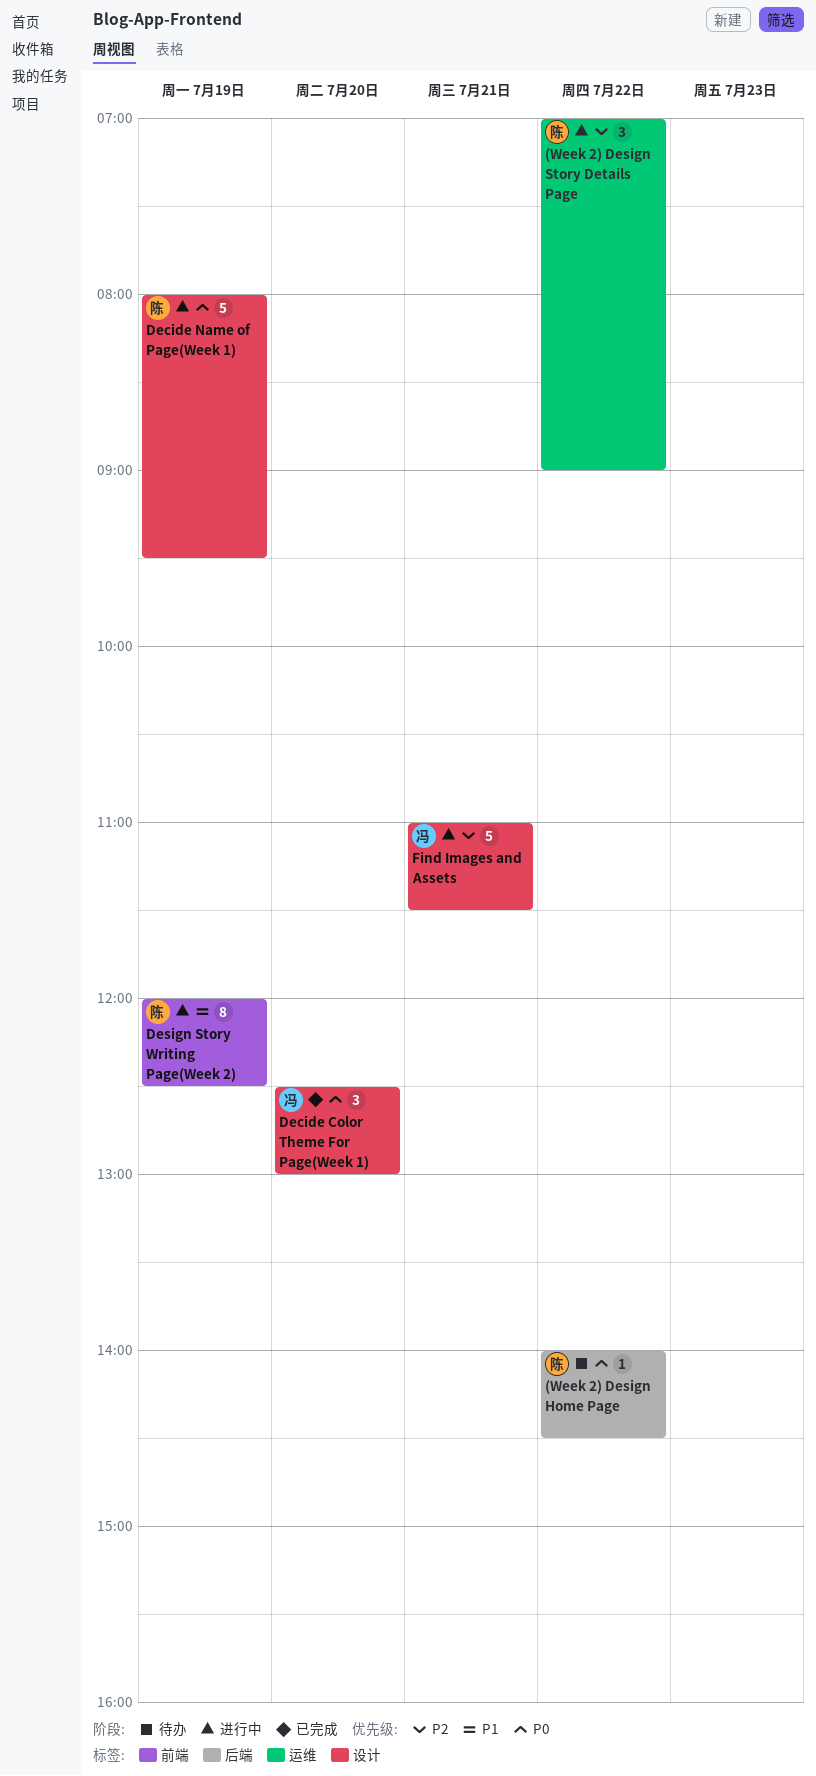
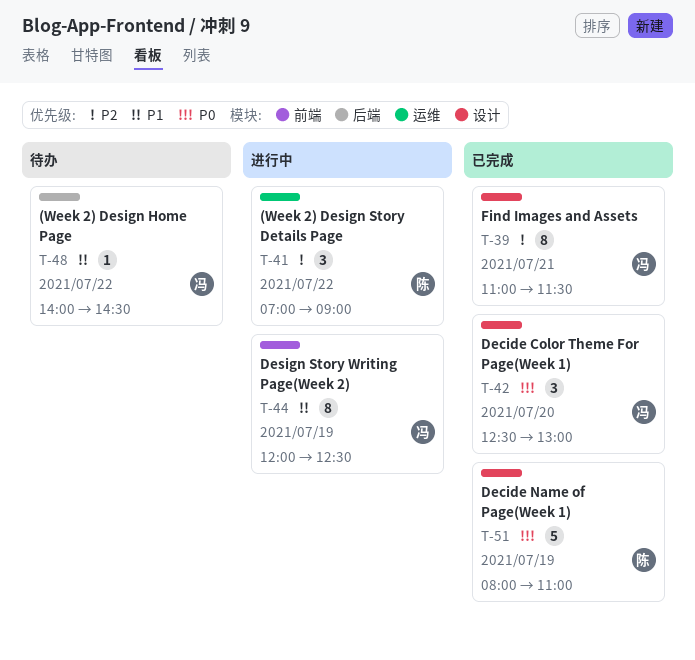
(Week 2) Design Home Page, owner: 陈 -> 冯
(Week 2) Design Home Page, priority: P0 -> P1
Decide Name of Page(Week 1), status: 进行中 -> 已完成
Decide Name of Page(Week 1), ends: 09:30 -> 11:00
Design Story Writing Page(Week 2), owner: 陈 -> 冯
Find Images and Assets, status: 进行中 -> 已完成
Find Images and Assets, estimate: 5 -> 8

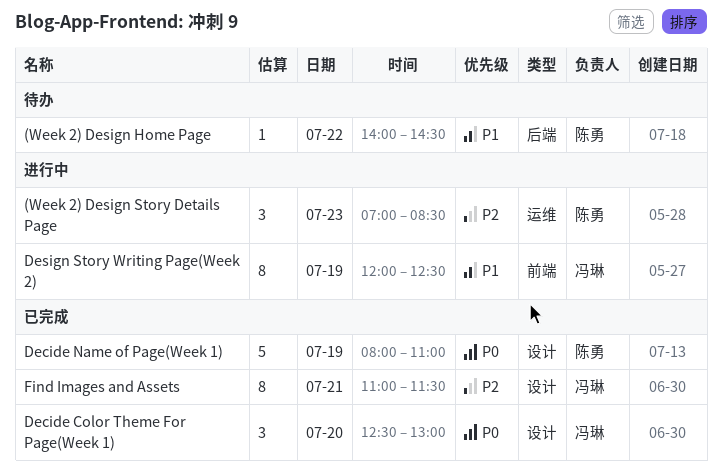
(Week 2) Design Home Page, owner: 冯琳 -> 陈勇
(Week 2) Design Story Details Page, day: Jul 22 -> Jul 23
(Week 2) Design Story Details Page, ends: 09:00 -> 08:30

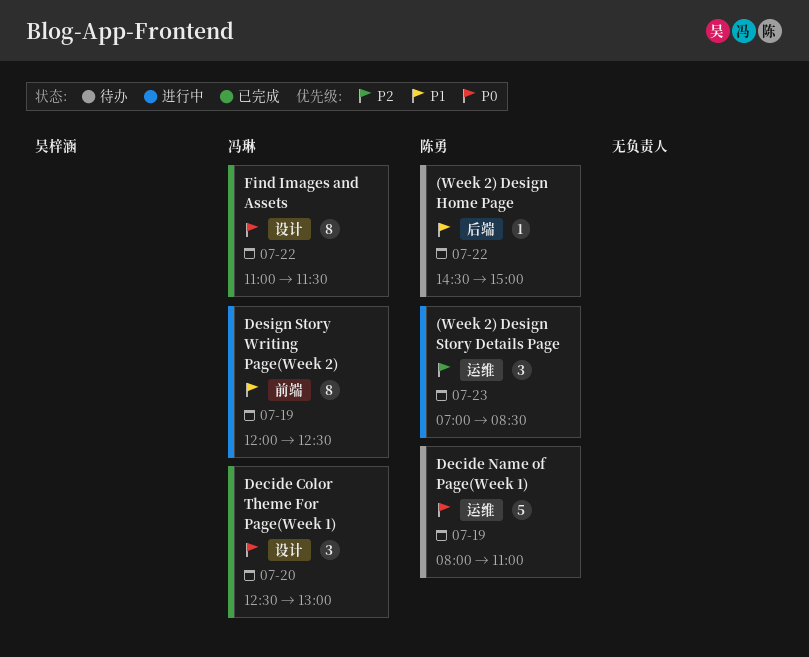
(Week 2) Design Home Page, begins: 14:00 -> 14:30
(Week 2) Design Home Page, ends: 14:30 -> 15:00
Decide Name of Page(Week 1), status: 已完成 -> 待办
Decide Name of Page(Week 1), label: 设计 -> 运维
Find Images and Assets, priority: P2 -> P0
Find Images and Assets, day: Jul 21 -> Jul 22

